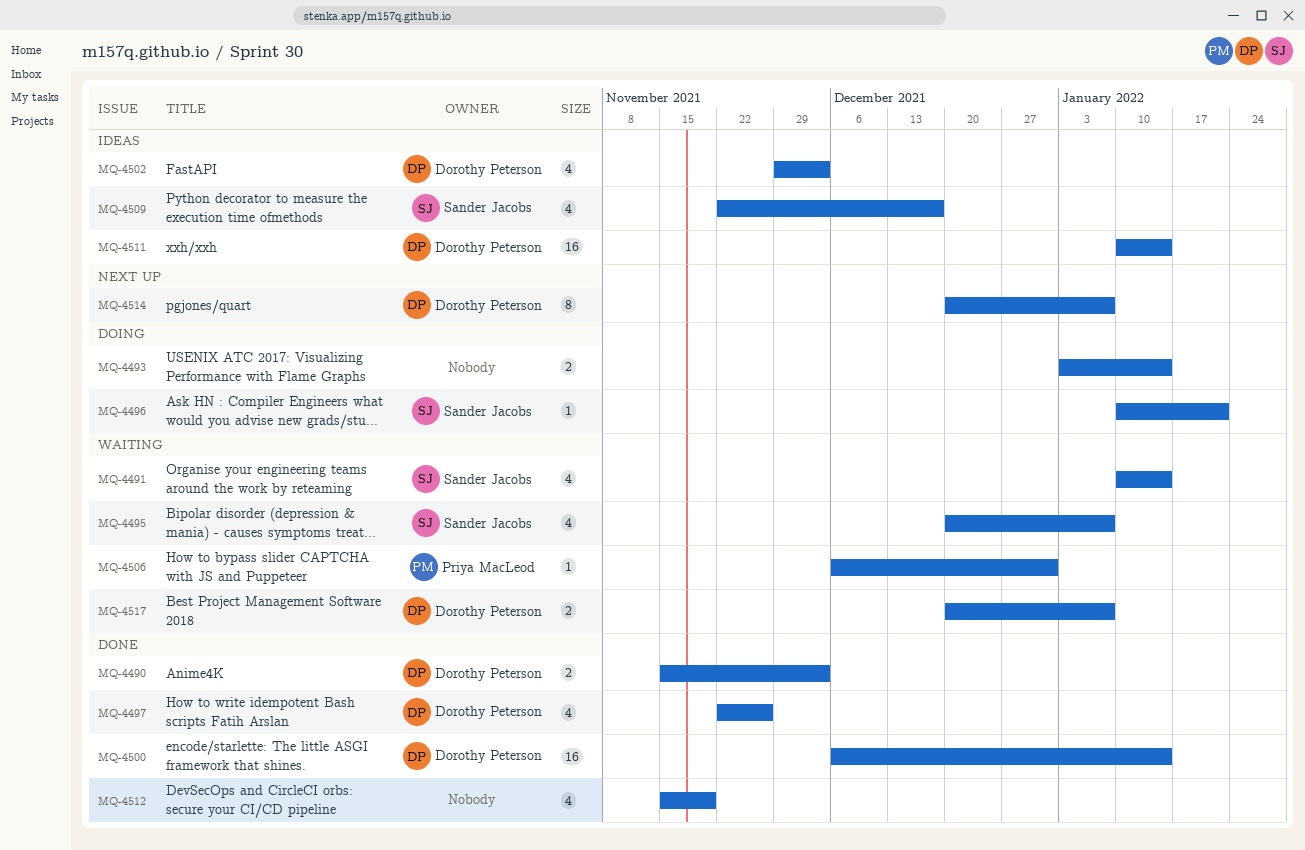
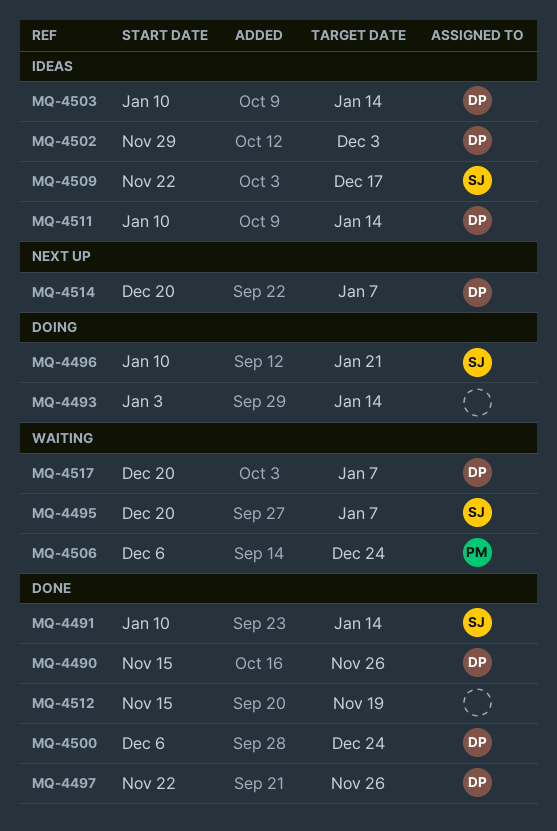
MQ-4490, due: Dec 3 -> Nov 26
MQ-4491, status: Waiting -> Done
MQ-4500, due: Jan 14 -> Dec 24
MQ-4503: none -> present
MQ-4506, due: Dec 31 -> Dec 24

